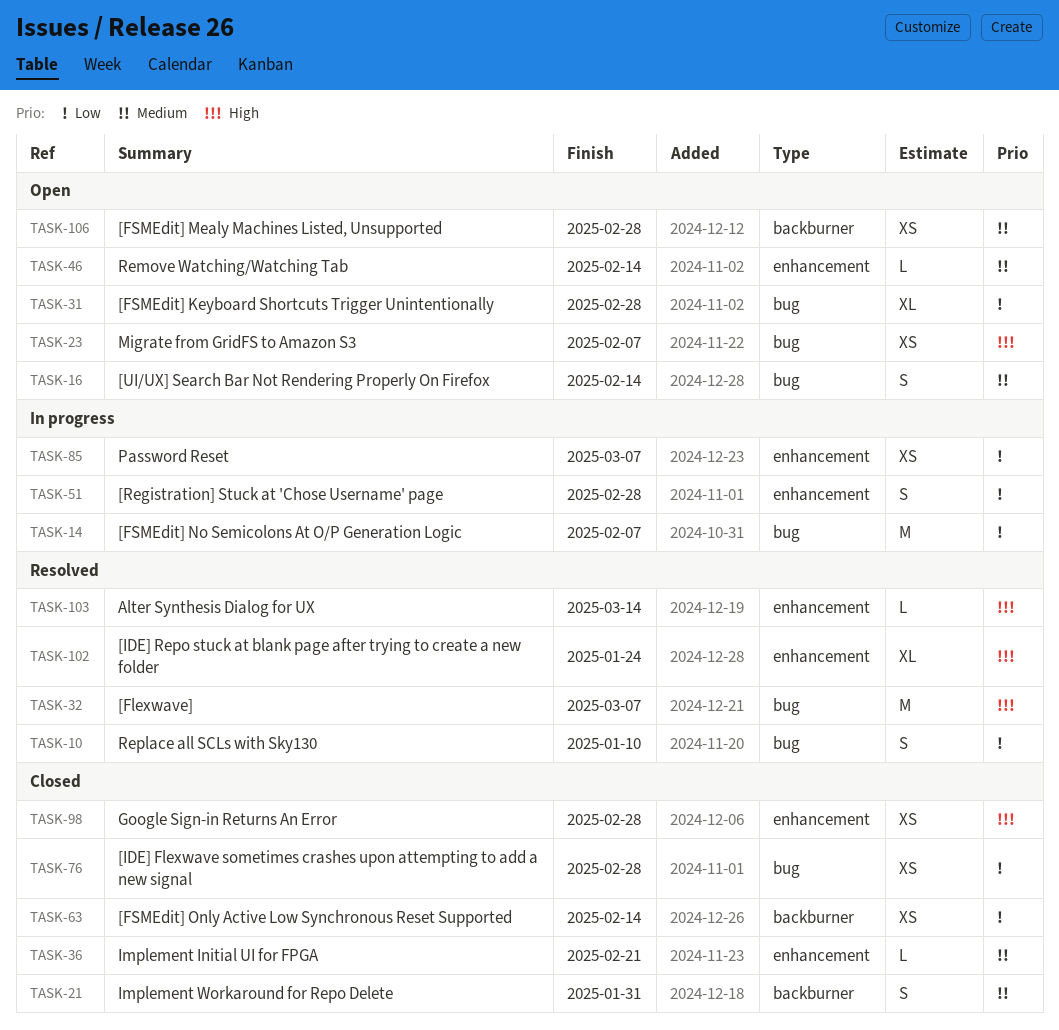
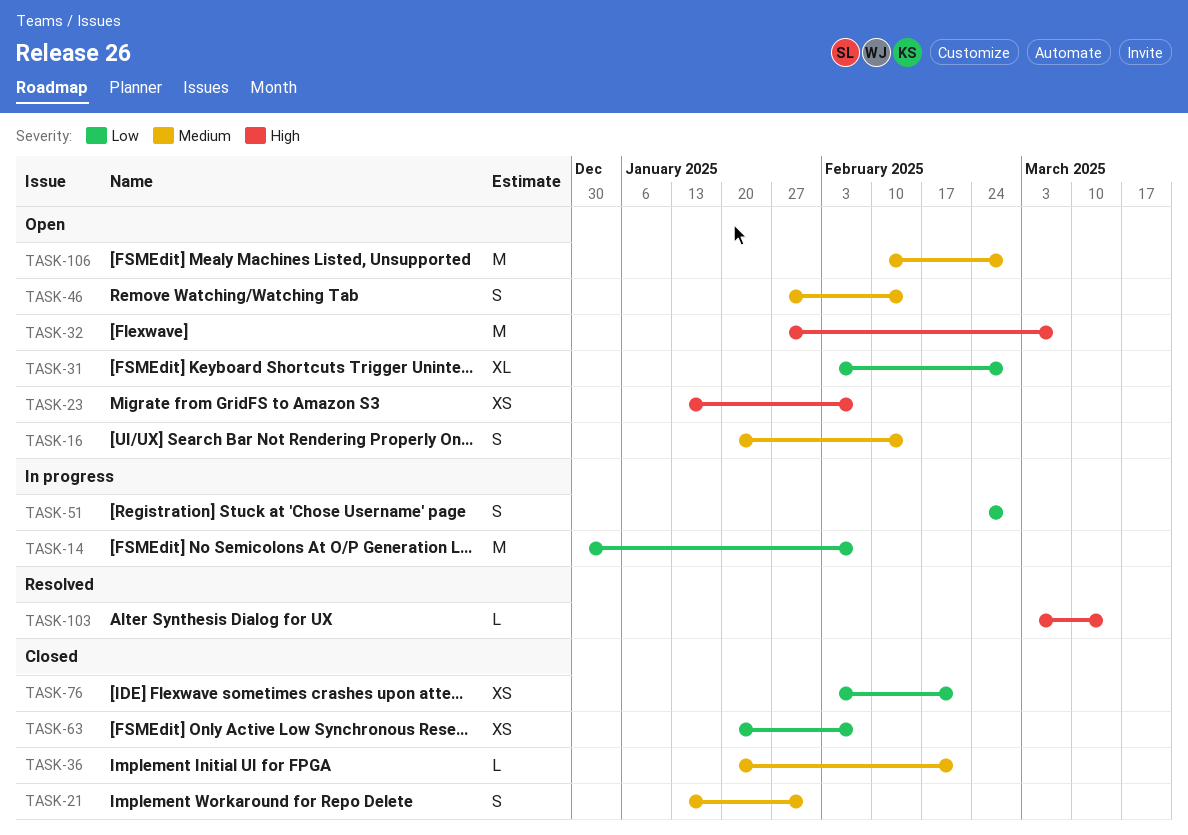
TASK-10: present -> none
TASK-32, status: Resolved -> Open
TASK-46, estimate: L -> S
TASK-63, due: Feb 14 -> Feb 7
TASK-76, due: Feb 28 -> Feb 21
TASK-85: present -> none
TASK-98: present -> none
TASK-102: present -> none
TASK-106, estimate: XS -> M

